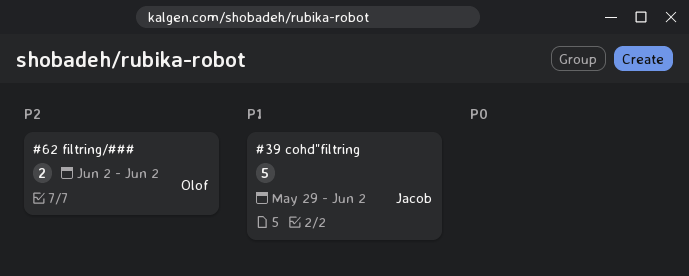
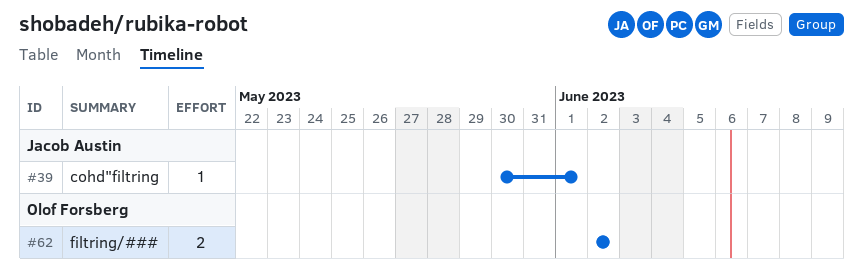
#39, estimate: 5 -> 1
#39, start: May 29 -> May 30
#39, due: Jun 2 -> Jun 1

